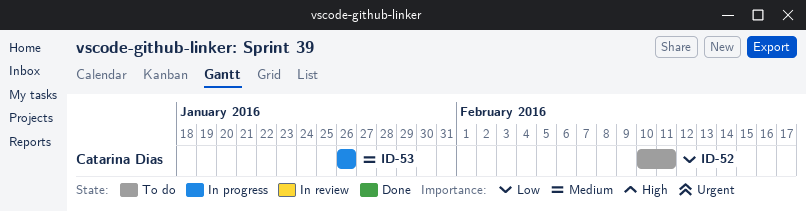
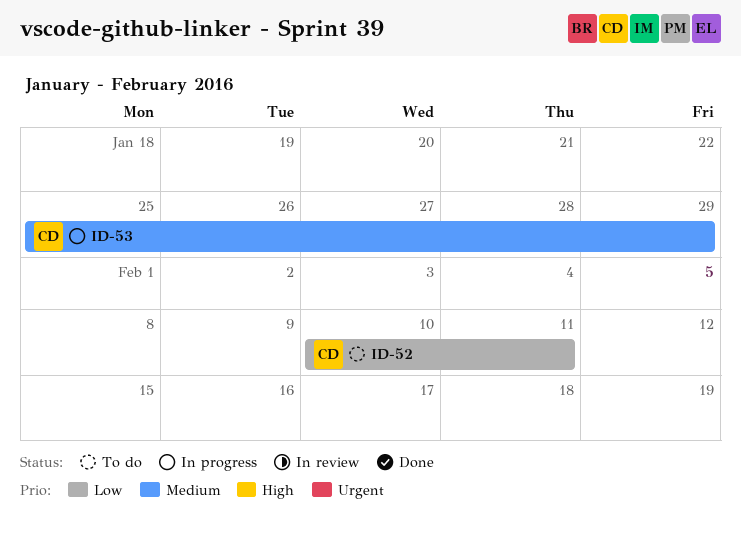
ID-53, start: Jan 26 -> Jan 25
ID-53, due: Jan 26 -> Jan 29

